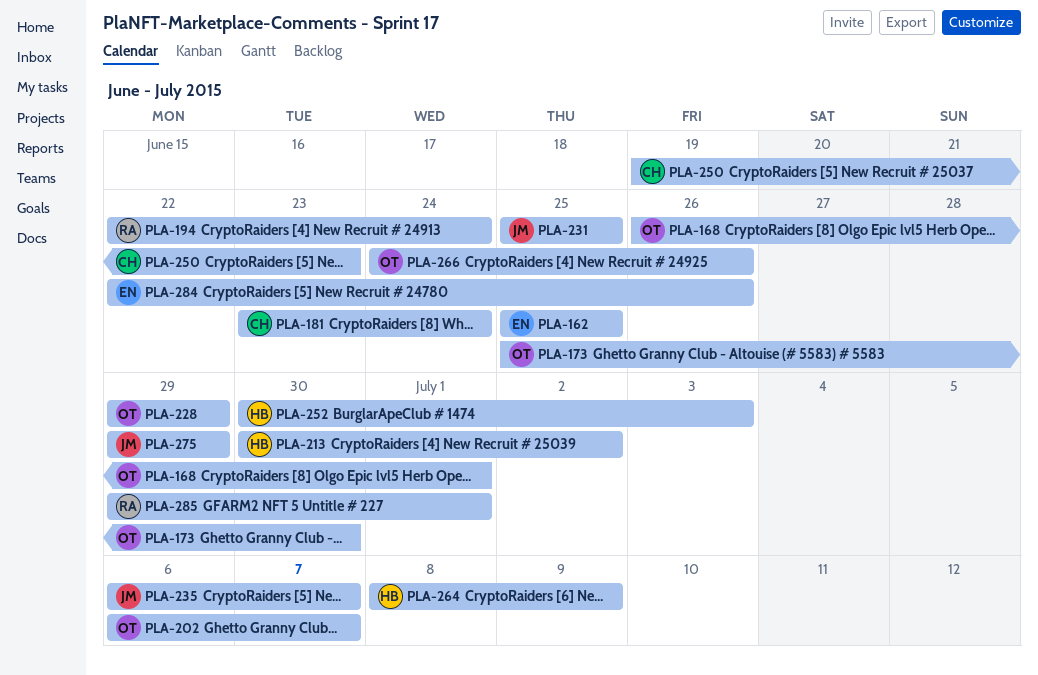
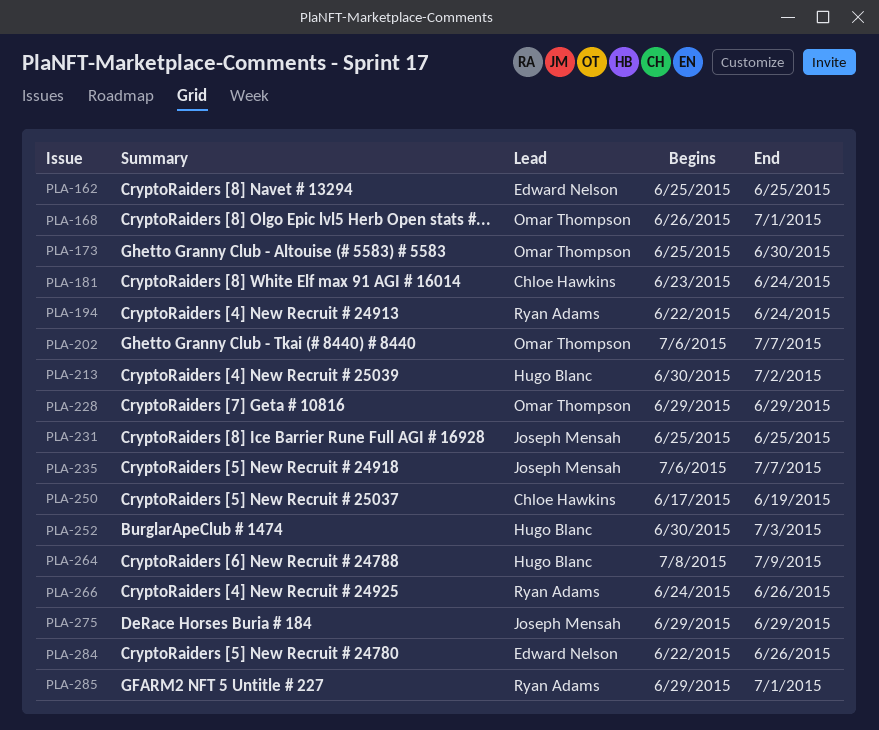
PLA-250, start: Jun 19 -> Jun 17
PLA-250, due: Jun 23 -> Jun 19
PLA-266, owner: Omar Thompson -> Ryan Adams

